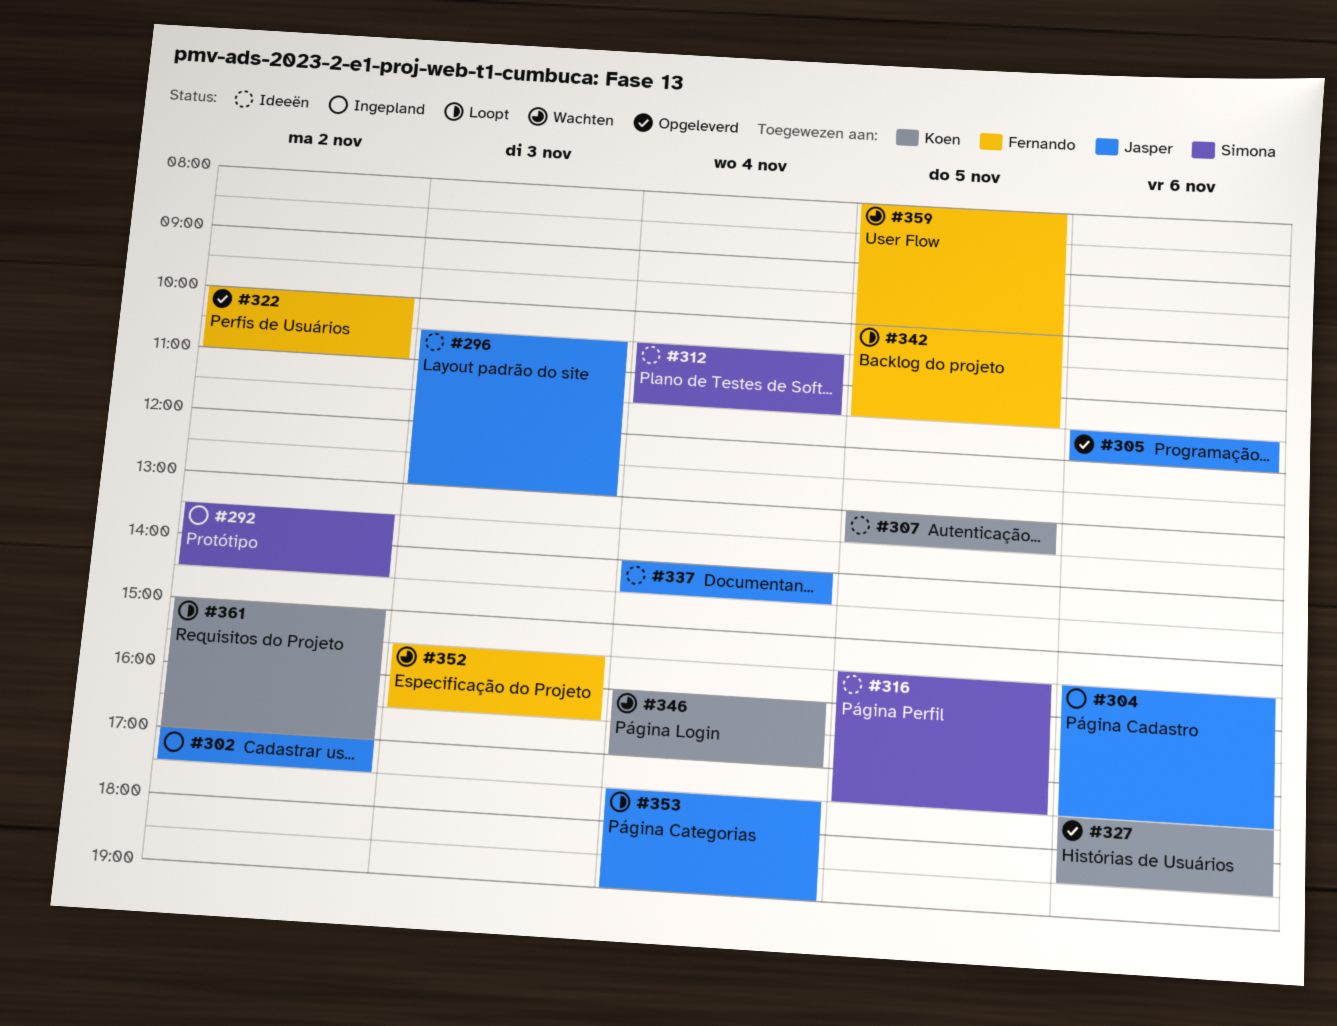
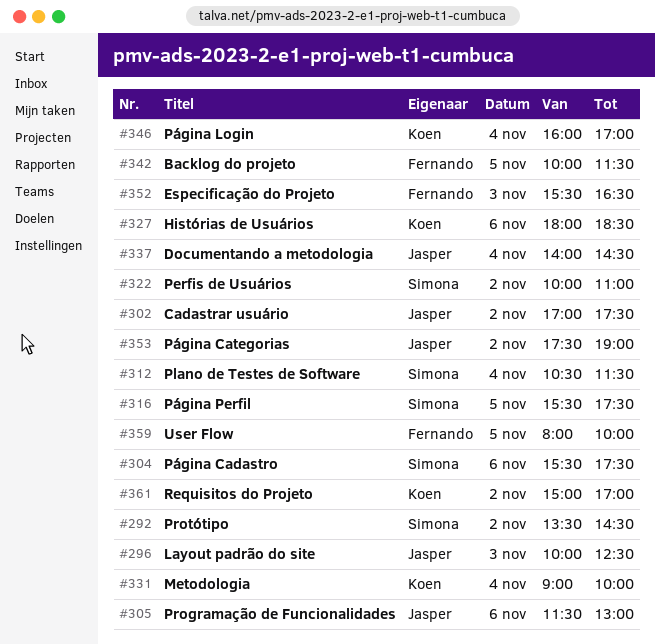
#296, begins: 10:30 -> 10:00
#296, ends: 13:00 -> 12:30
#304, owner: Jasper -> Simona
#305, ends: 12:00 -> 13:00
#307: present -> none
#322, owner: Fernando -> Simona
#327, begins: 17:30 -> 18:00
#331: none -> present
#353, day: Nov 4 -> Nov 2

